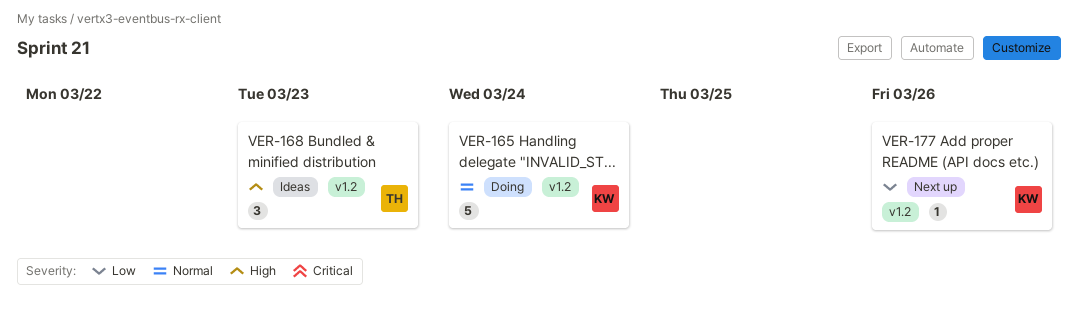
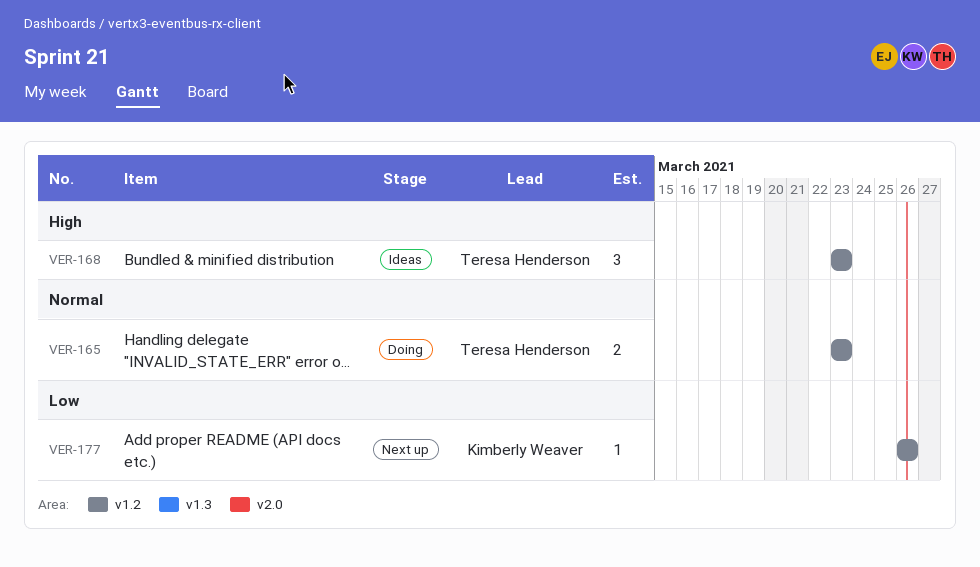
VER-165, owner: Kimberly Weaver -> Teresa Henderson
VER-165, estimate: 5 -> 2
VER-165, due: Mar 24 -> Mar 23

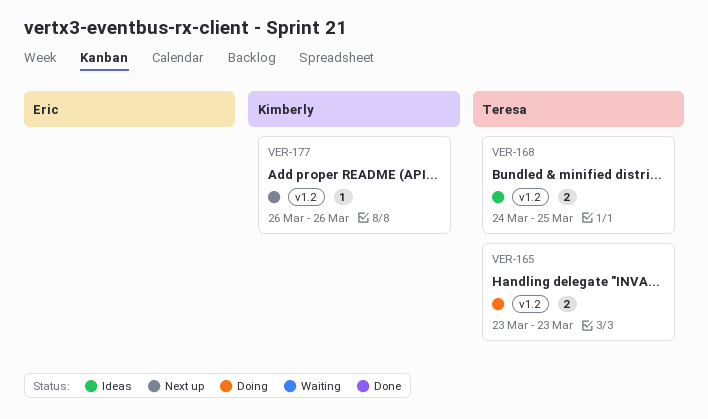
VER-168, estimate: 3 -> 2
VER-168, start: Mar 23 -> Mar 24
VER-168, due: Mar 23 -> Mar 25

